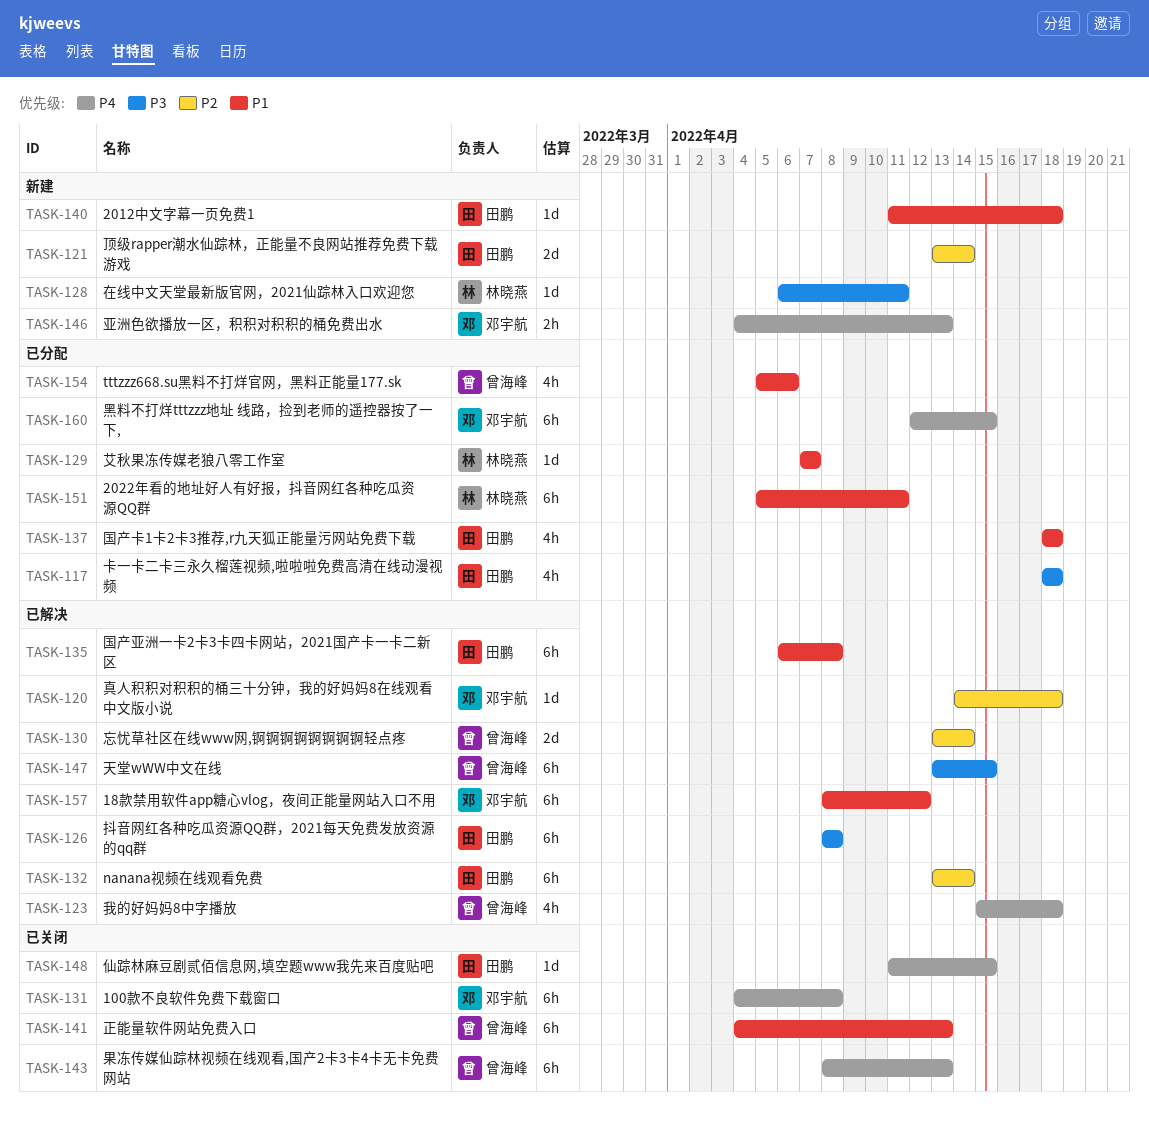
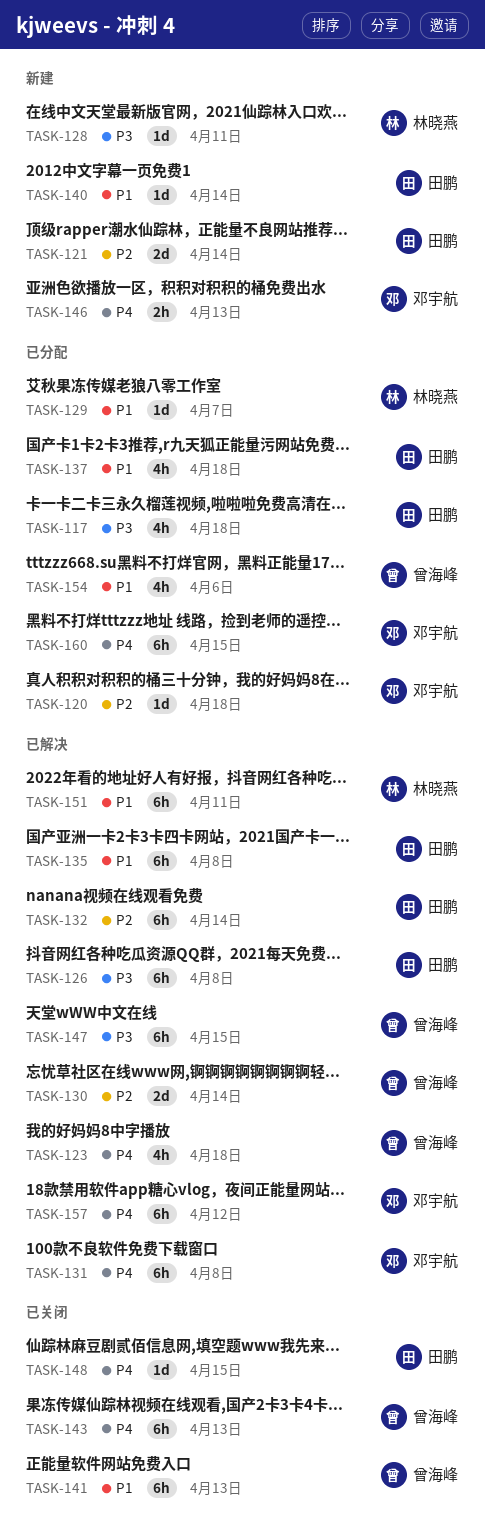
TASK-120, status: 已解决 -> 已分配
TASK-131, status: 已关闭 -> 已解决
TASK-140, due: Apr 18 -> Apr 14
TASK-151, status: 已分配 -> 已解决
TASK-157, priority: P1 -> P4

